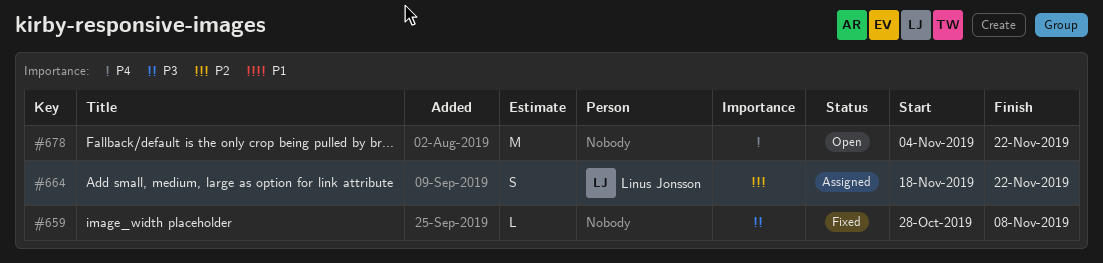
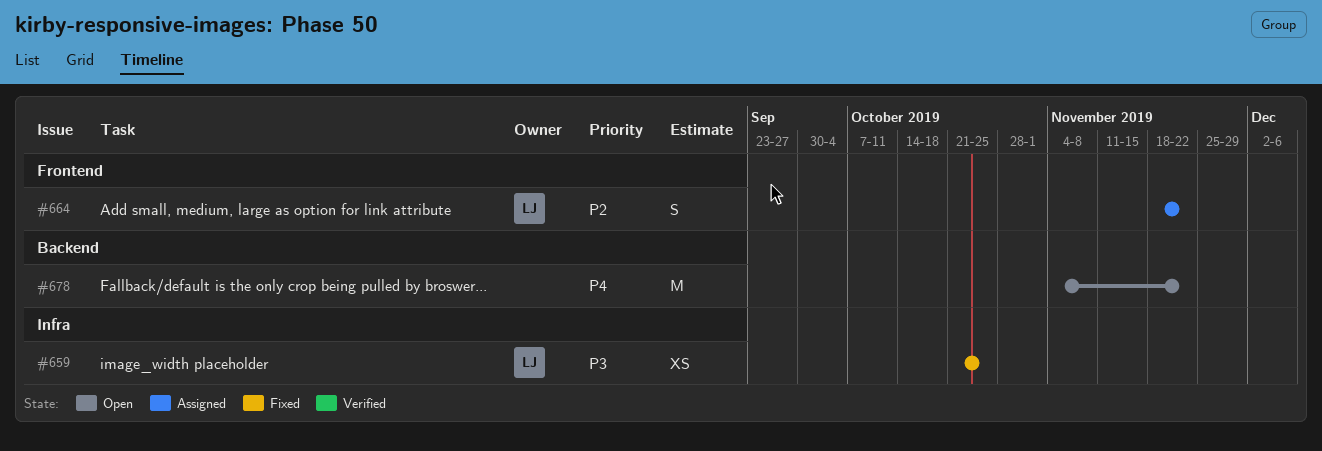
#659, owner: none -> Linus Jonsson
#659, estimate: L -> XS
#659, start: Oct 28 -> Oct 21
#659, due: Nov 8 -> Oct 25

